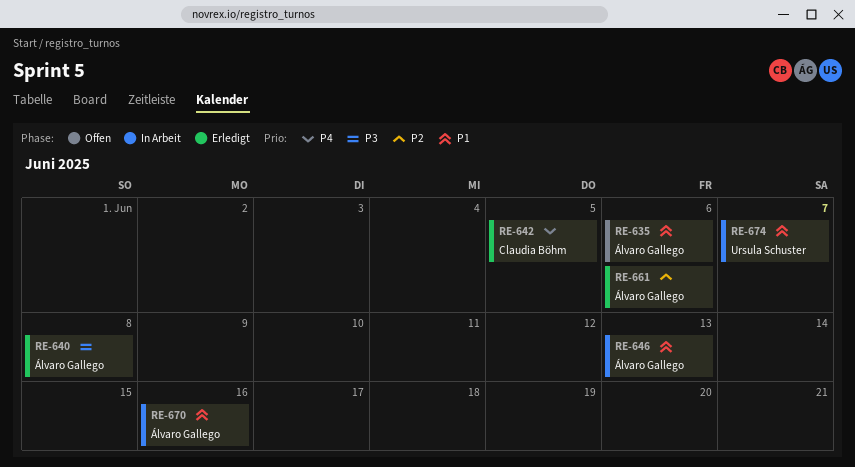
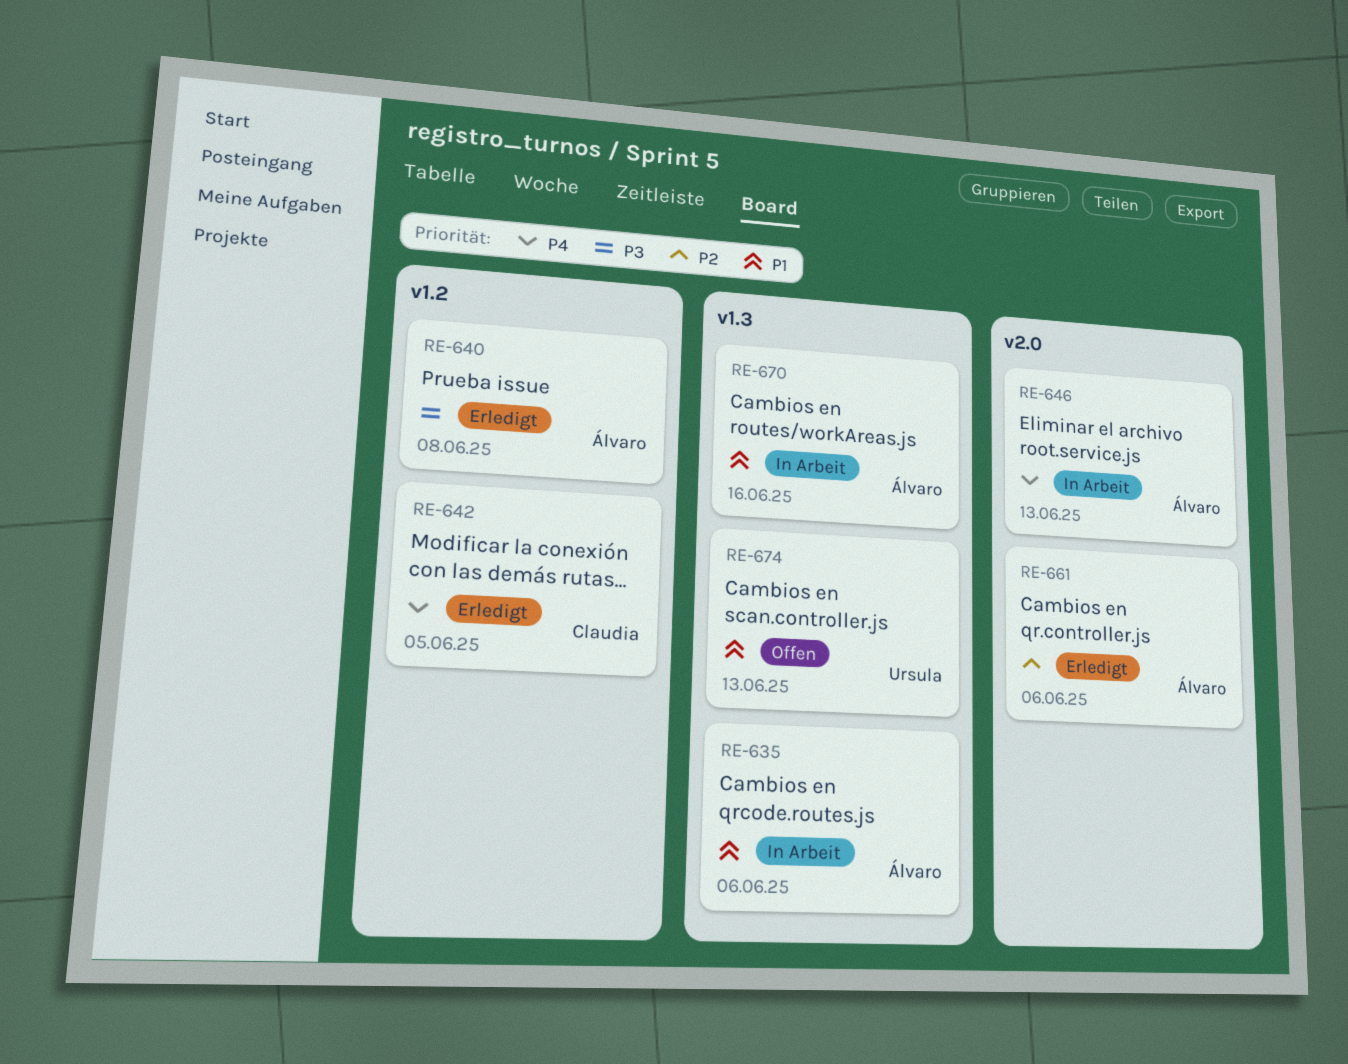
RE-635, status: Offen -> In Arbeit
RE-646, priority: P1 -> P4
RE-674, status: In Arbeit -> Offen
RE-674, due: Jun 7 -> Jun 13

